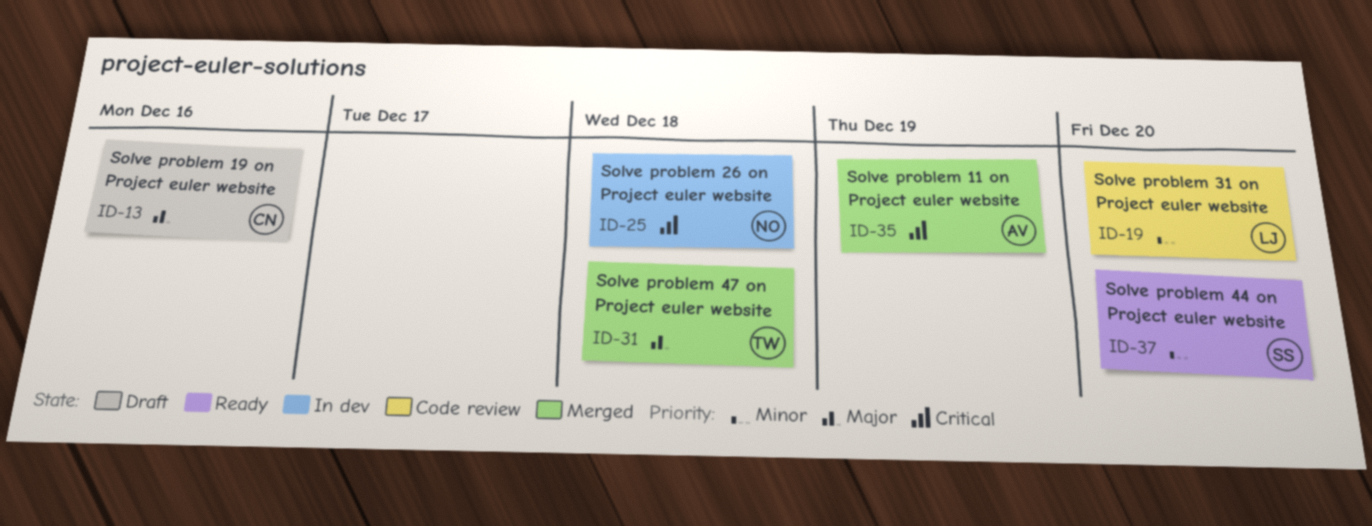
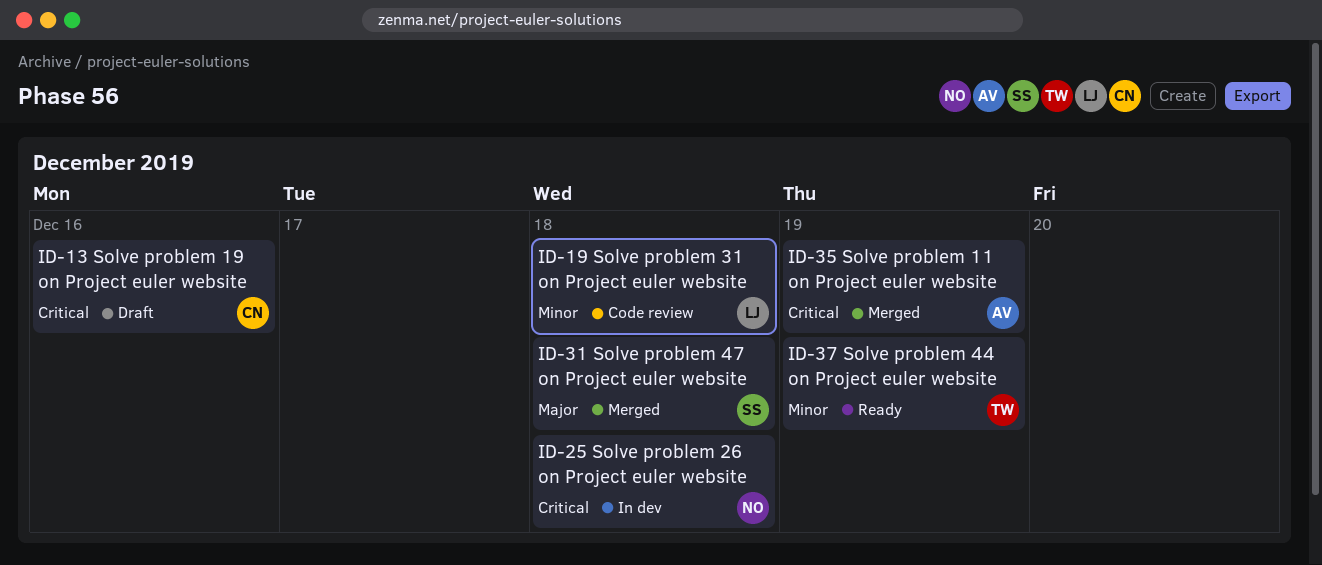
ID-13, priority: Major -> Critical
ID-19, due: Dec 20 -> Dec 18
ID-31, owner: TW -> SS
ID-37, owner: SS -> TW
ID-37, due: Dec 20 -> Dec 19

